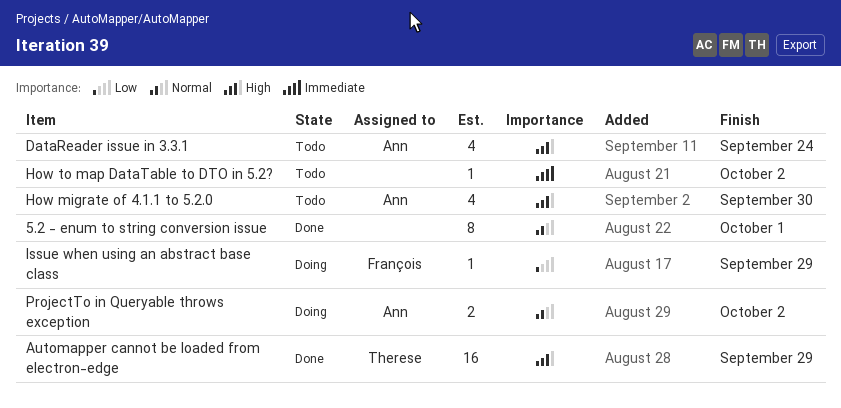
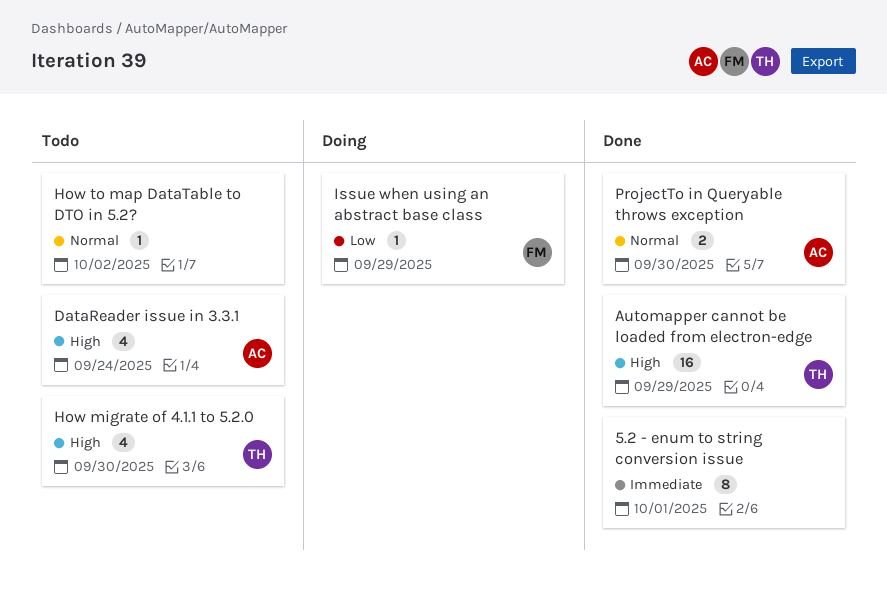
5.2 - enum to string conversion issue, priority: Normal -> Immediate
How migrate of 4.1.1 to 5.2.0, owner: Ann -> Therese
How to map DataTable to DTO in 5.2?, priority: Immediate -> Normal
ProjectTo in Queryable throws exception, status: Doing -> Done
ProjectTo in Queryable throws exception, due: Oct 2 -> Sep 30

